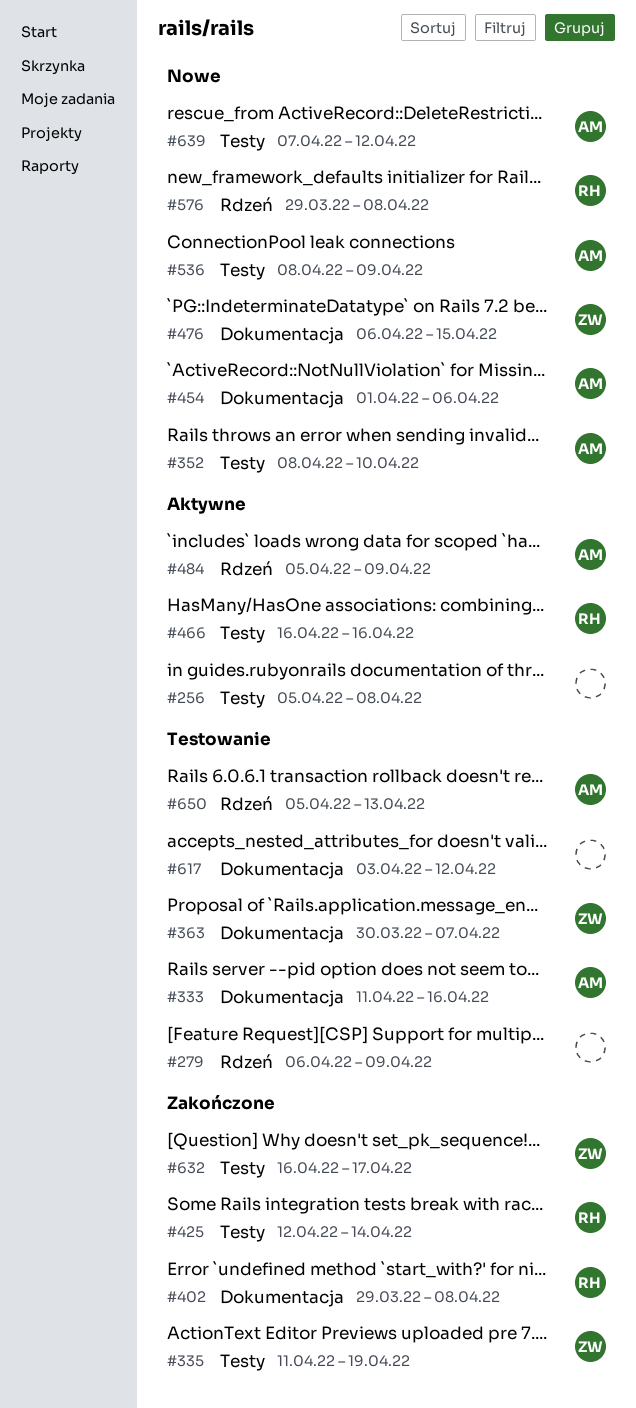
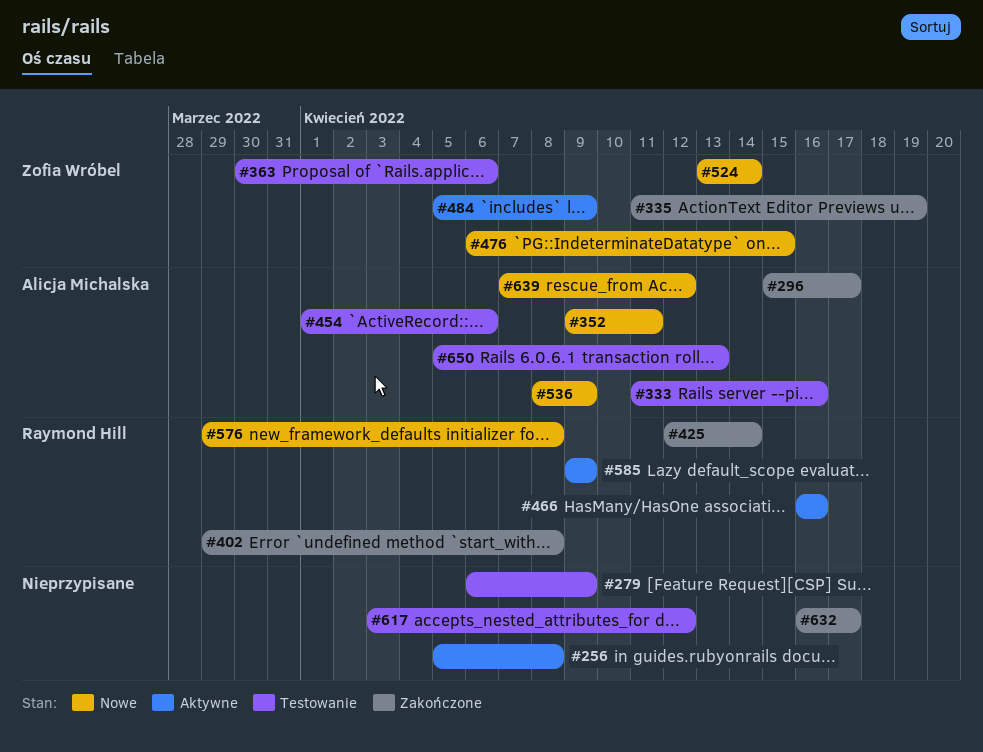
#296: none -> present
#352, start: Apr 8 -> Apr 9
#352, due: Apr 10 -> Apr 11
#363, due: Apr 7 -> Apr 6
#454, status: Nowe -> Testowanie
#484, owner: Alicja Michalska -> Zofia Wróbel
#524: none -> present
#585: none -> present
#632, owner: Zofia Wróbel -> none

